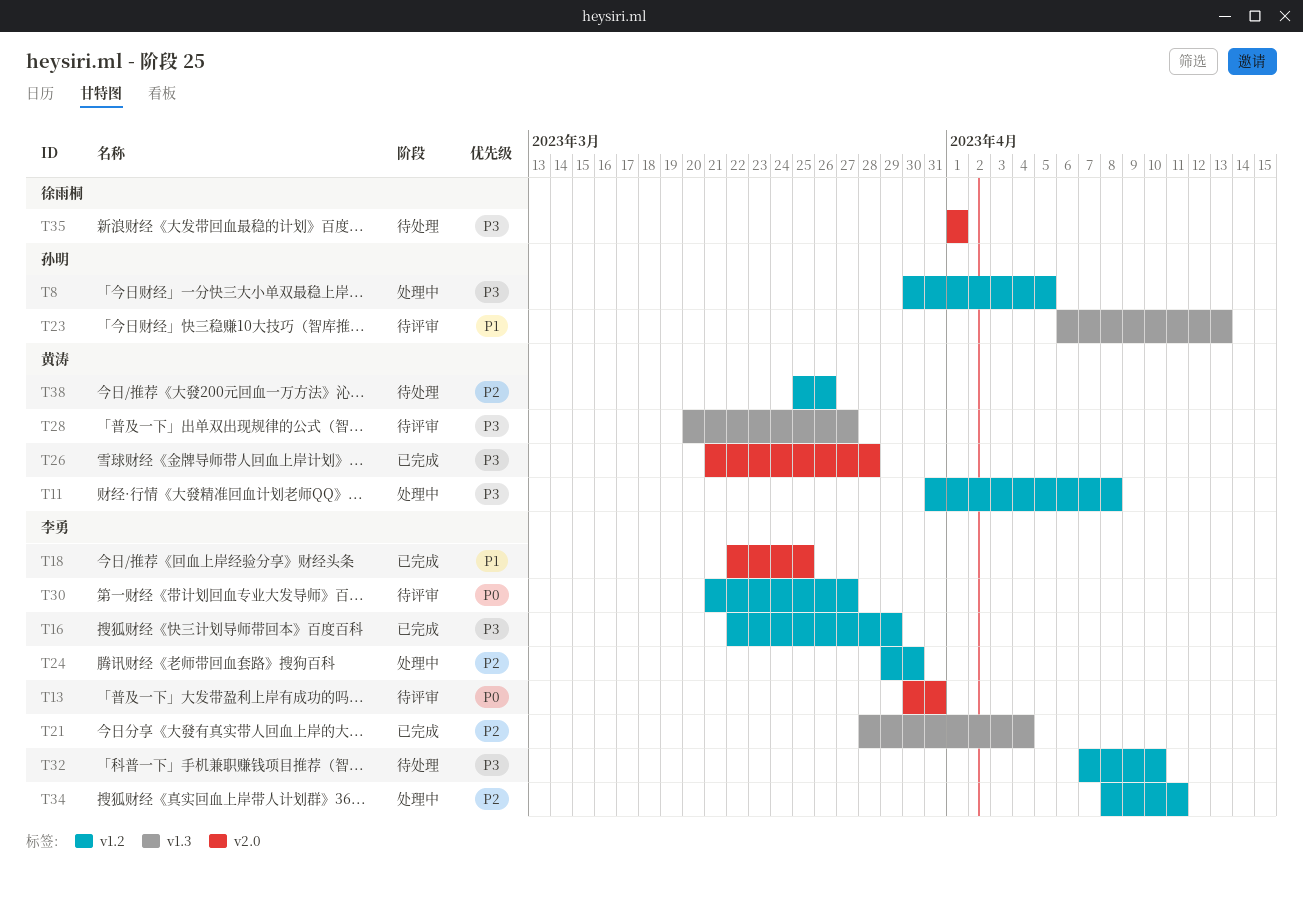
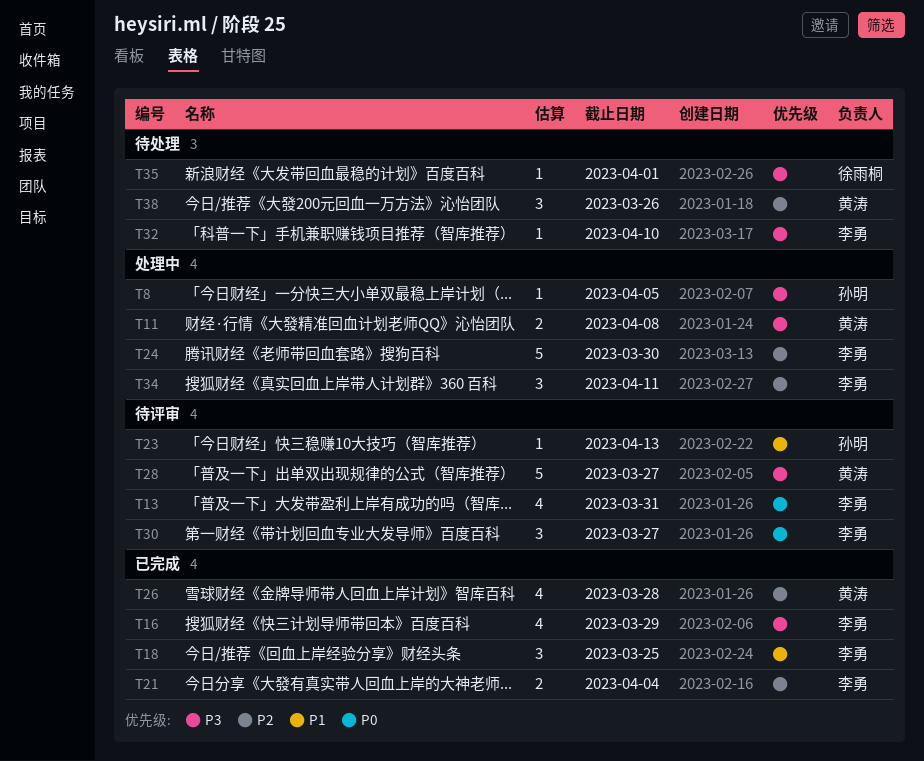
T26, priority: P3 -> P2

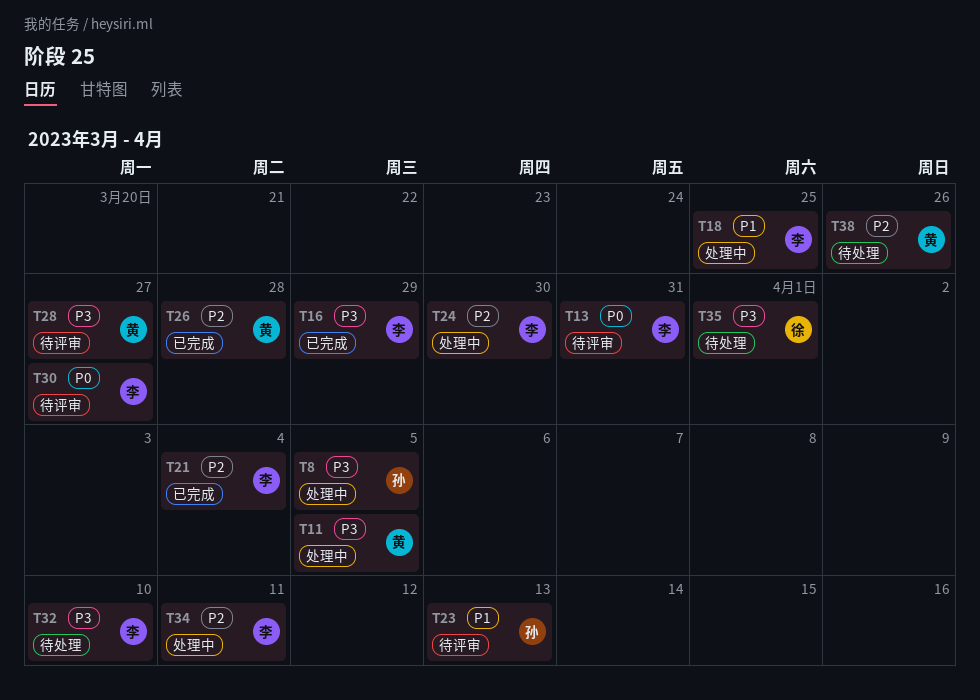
T11, due: Apr 8 -> Apr 5
T18, status: 已完成 -> 处理中

